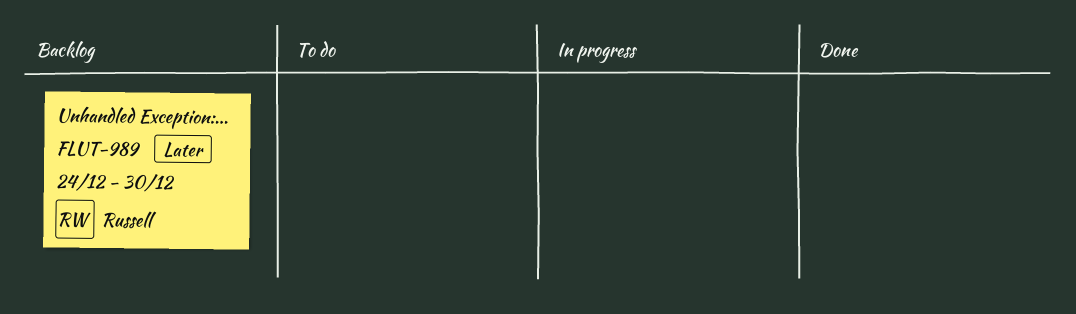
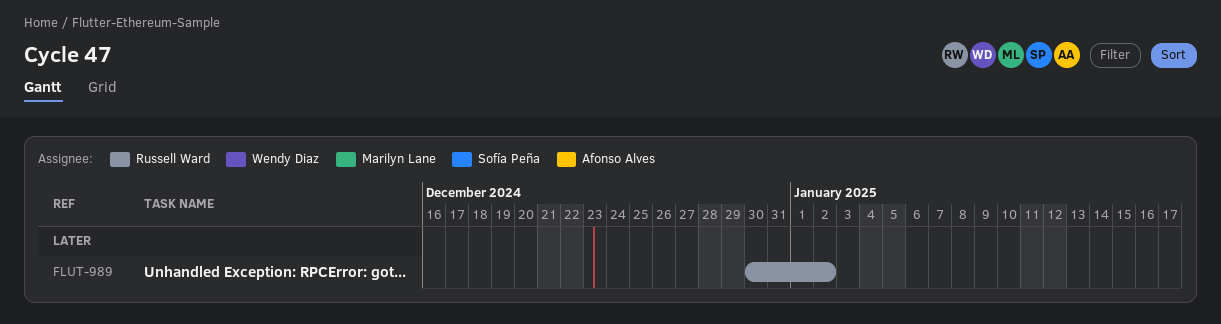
FLUT-989, start: Dec 24 -> Dec 30
FLUT-989, due: Dec 30 -> Jan 2

